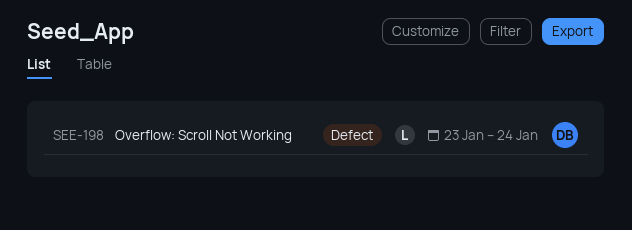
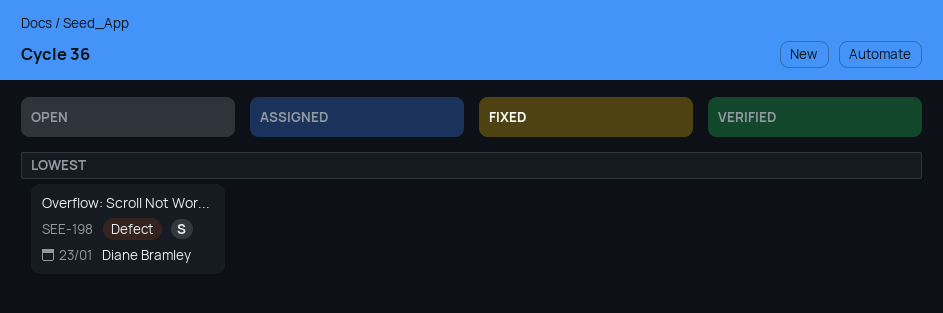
SEE-198, estimate: L -> S
SEE-198, due: Jan 24 -> Jan 23

